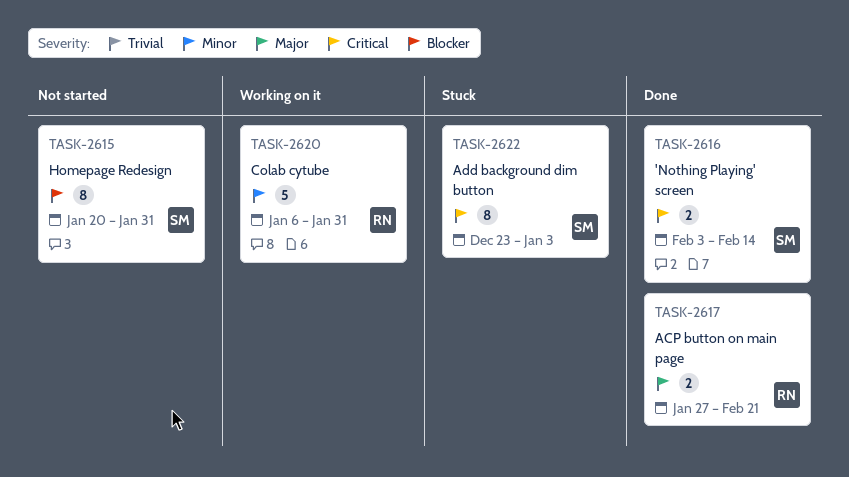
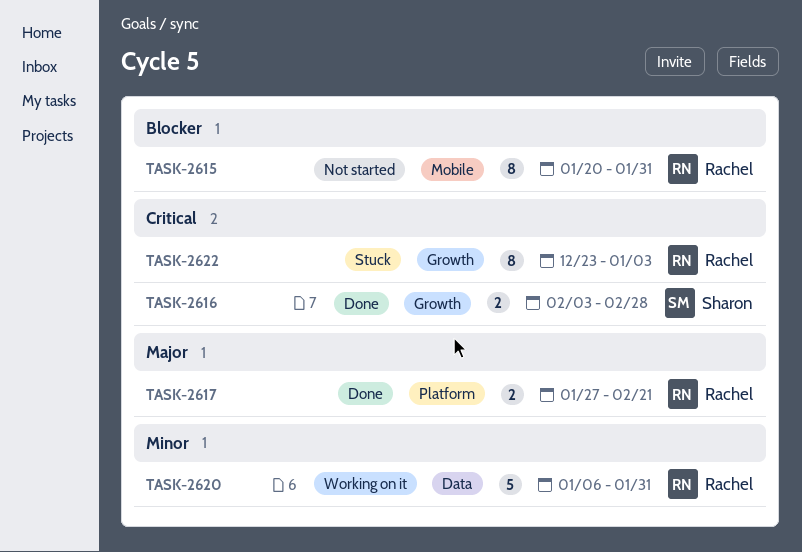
TASK-2615, owner: Sharon -> Rachel
TASK-2616, due: Feb 14 -> Feb 28
TASK-2622, owner: Sharon -> Rachel

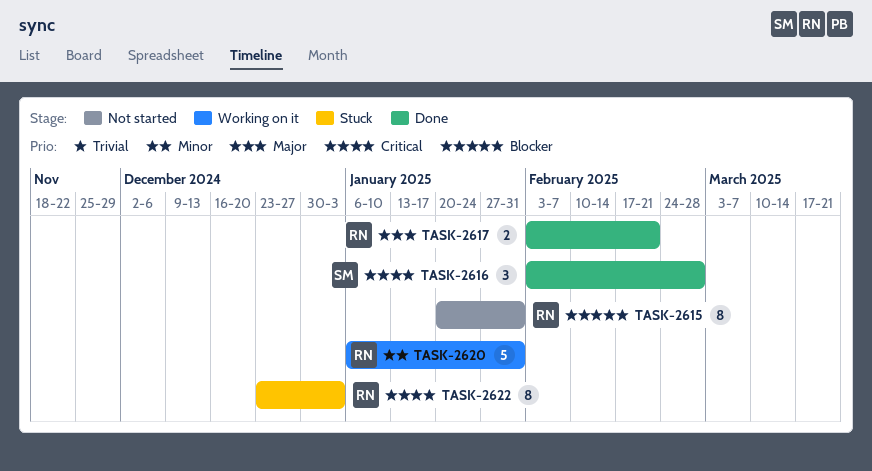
TASK-2616, estimate: 2 -> 3
TASK-2617, start: Jan 27 -> Feb 3

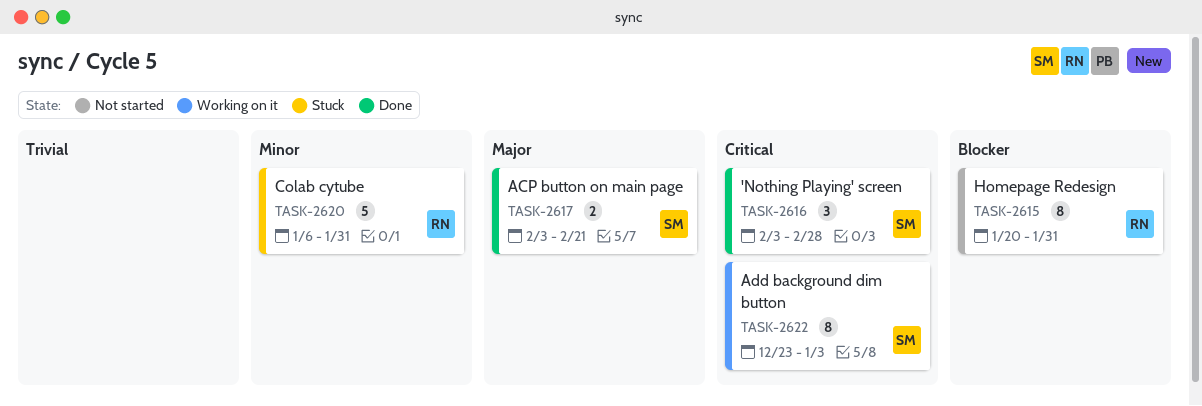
TASK-2617, owner: RN -> SM
TASK-2620, status: Working on it -> Stuck
TASK-2622, status: Stuck -> Working on it
TASK-2622, owner: RN -> SM

